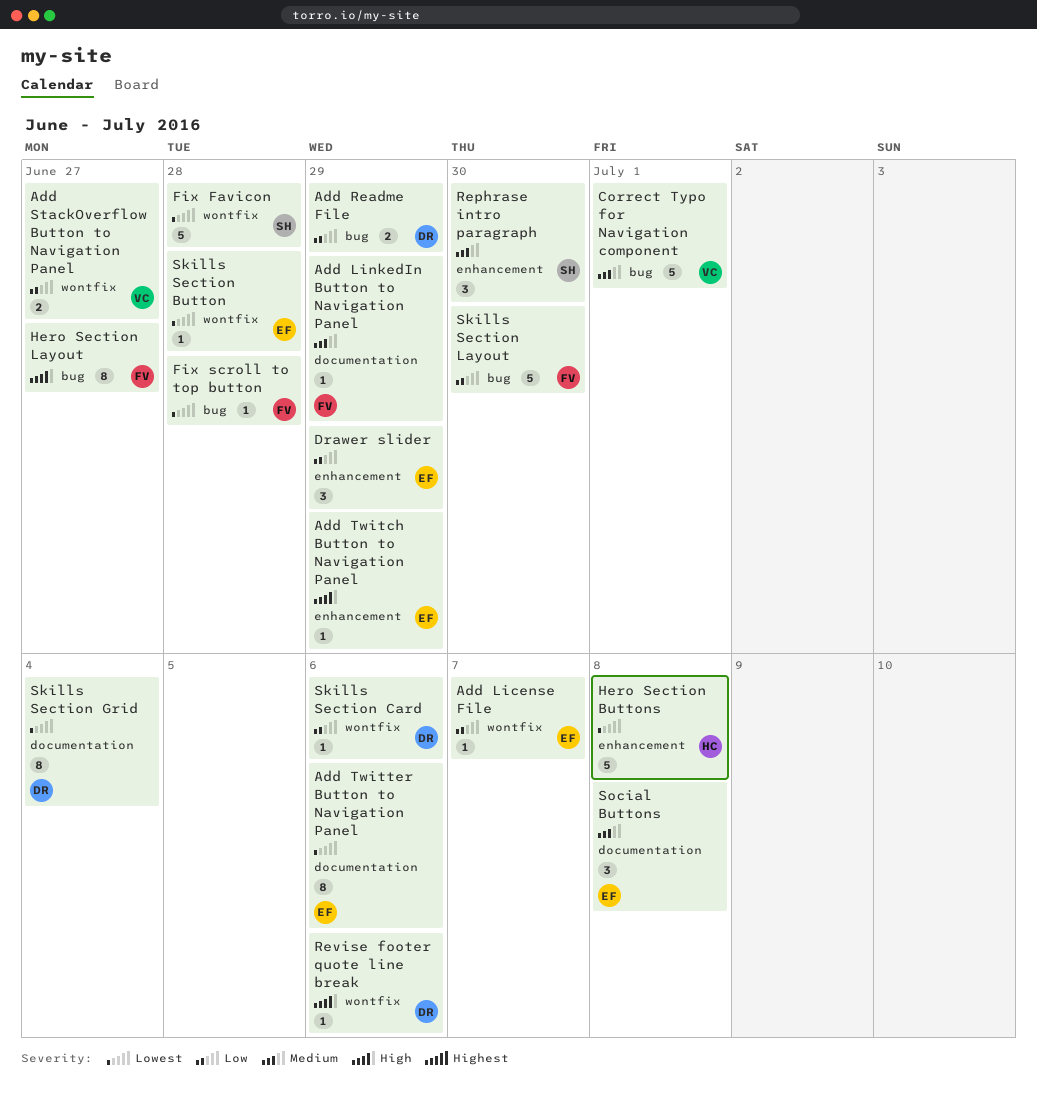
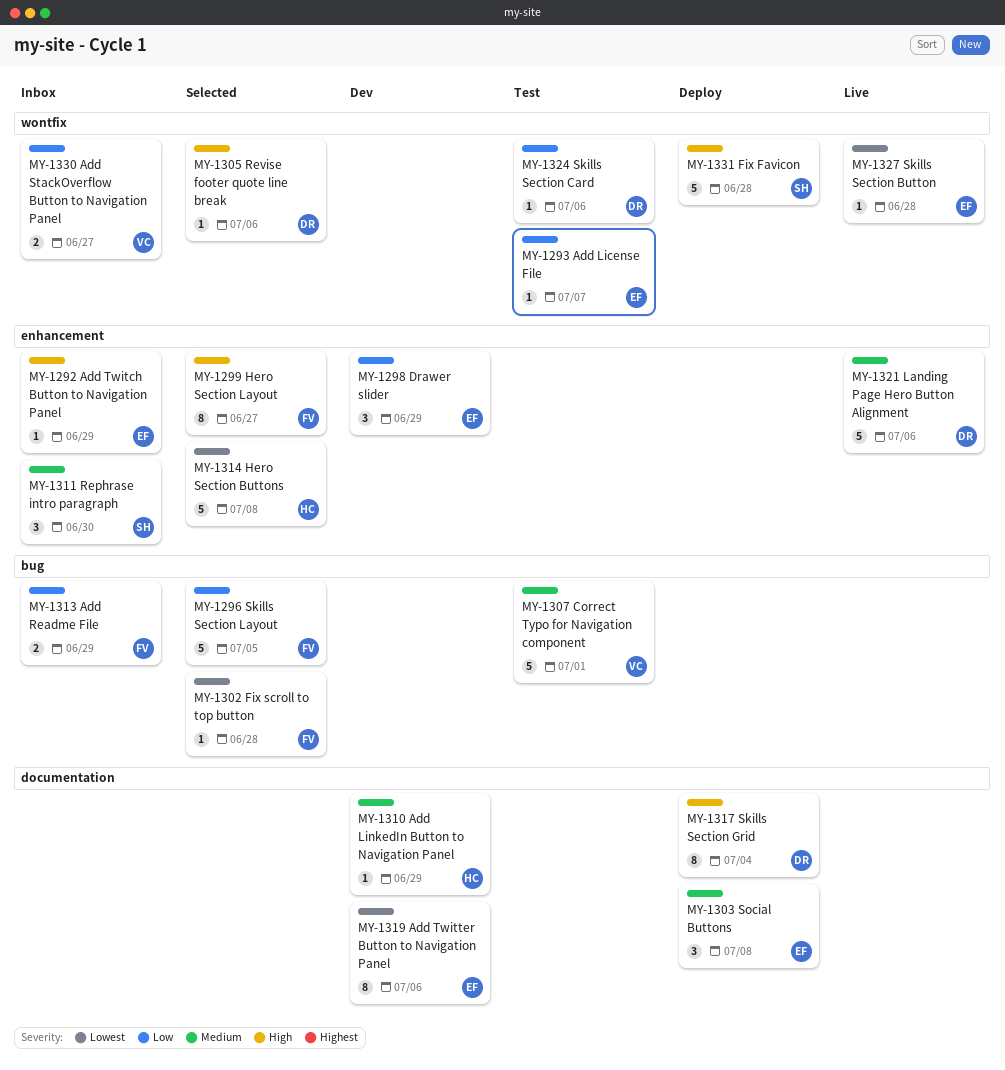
Add LinkedIn Button to Navigation Panel, owner: FV -> HC
Add Readme File, owner: DR -> FV
Fix Favicon, priority: Lowest -> High
Hero Section Layout, label: bug -> enhancement
Landing Page Hero Button Alignment: none -> present
Skills Section Grid, priority: Lowest -> High
Skills Section Layout, due: Jun 30 -> Jul 5

